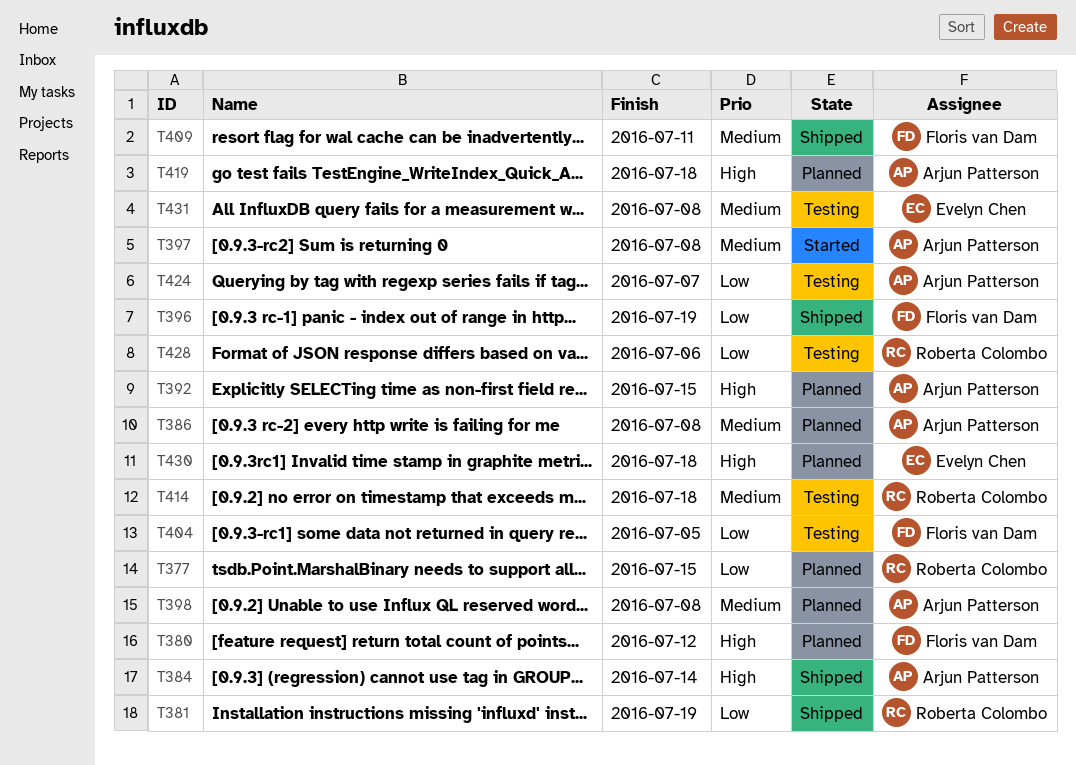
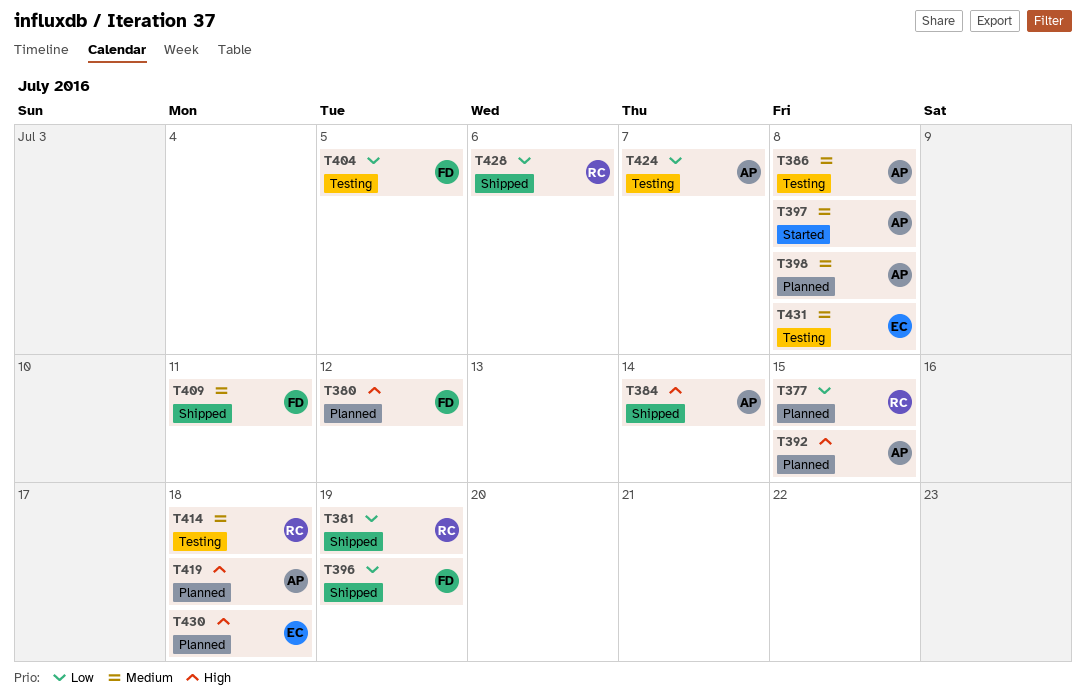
T386, status: Planned -> Testing
T428, status: Testing -> Shipped

